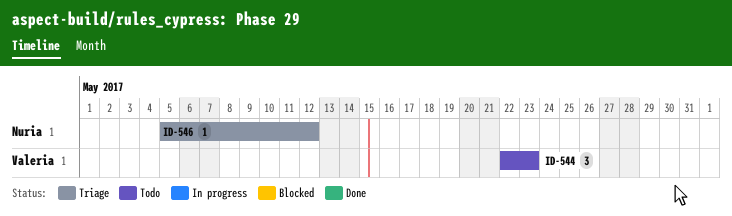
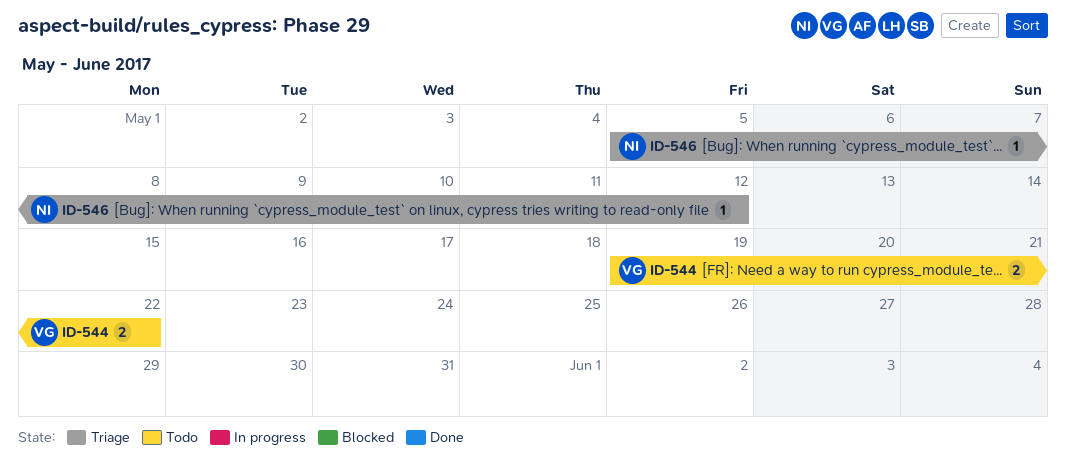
ID-544, estimate: 3 -> 2
ID-544, start: May 22 -> May 19
ID-544, due: May 23 -> May 22

